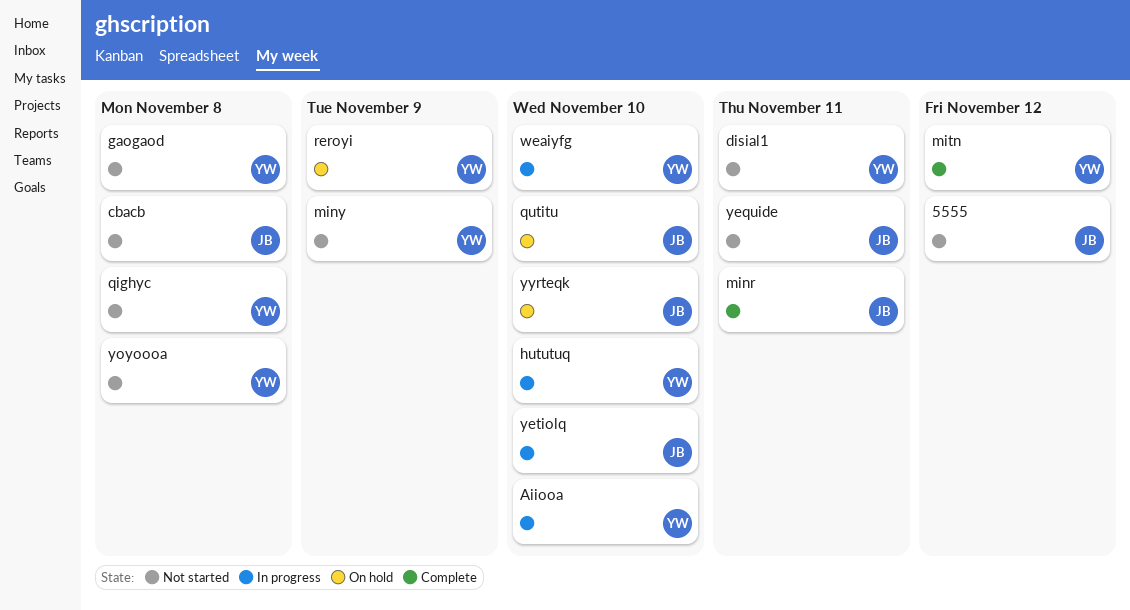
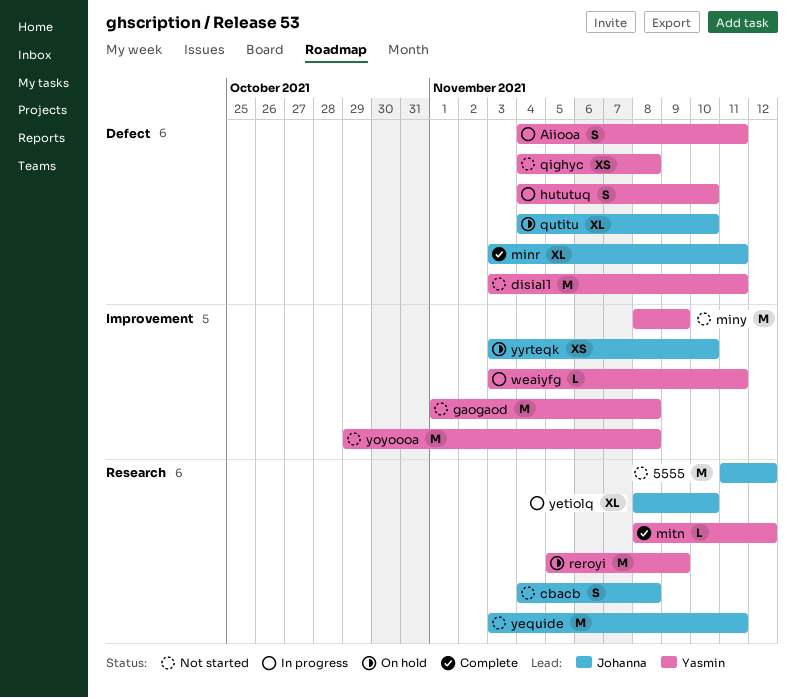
Aiiooa, due: Nov 10 -> Nov 11
weaiyfg, due: Nov 10 -> Nov 11

